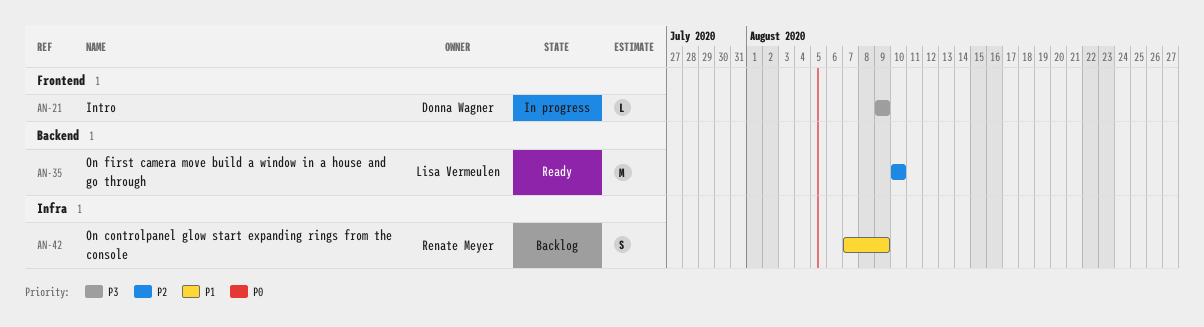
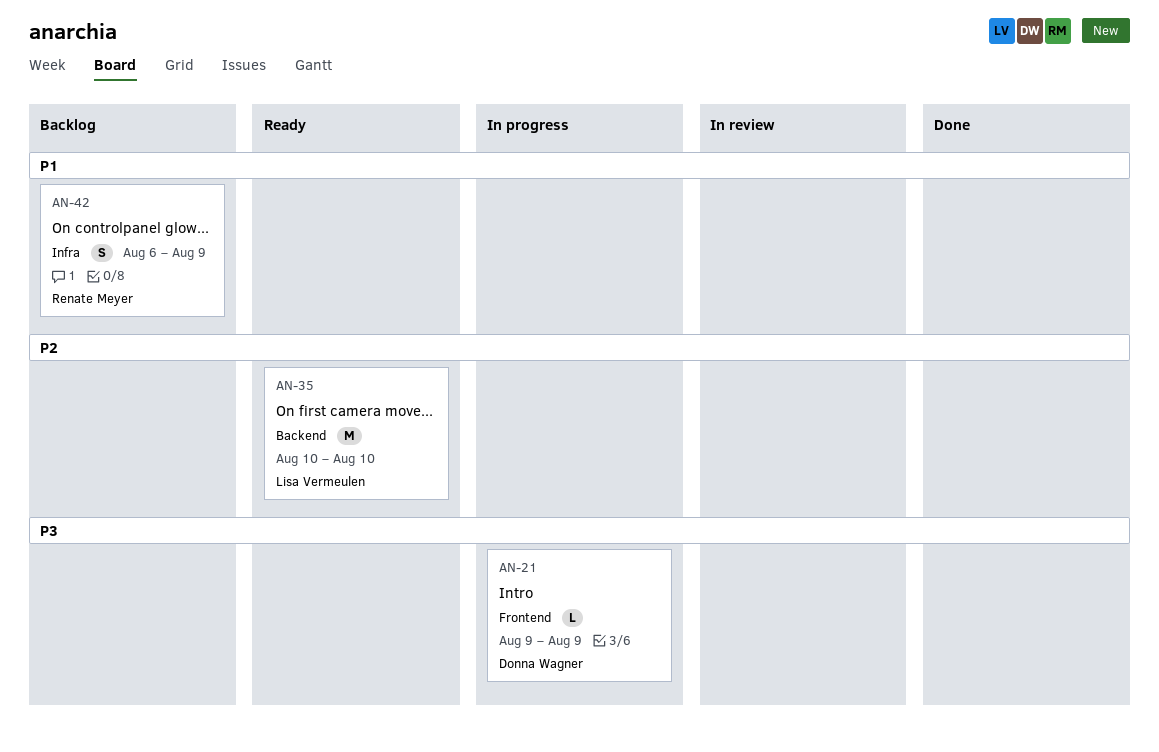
AN-42, start: Aug 7 -> Aug 6

